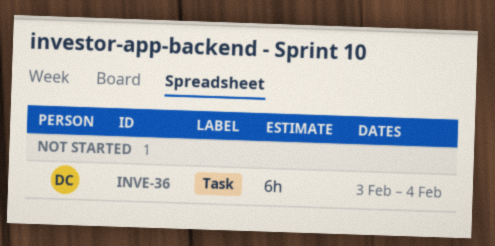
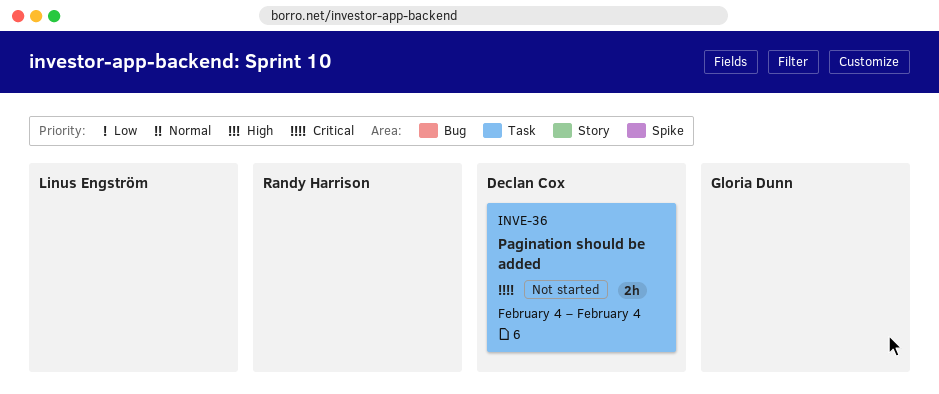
INVE-36, estimate: 6h -> 2h
INVE-36, start: Feb 3 -> Feb 4

